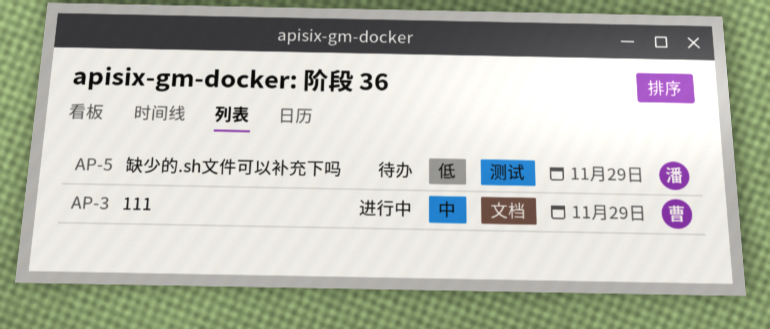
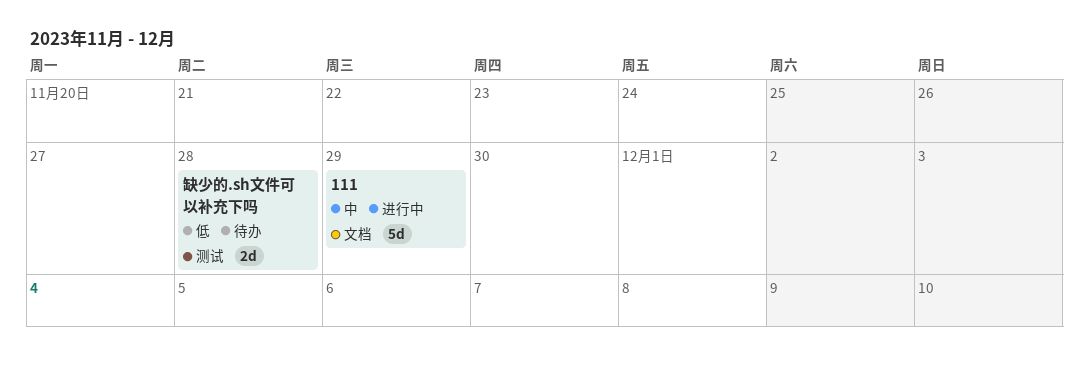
缺少的.sh文件可以补充下吗, due: Nov 29 -> Nov 28

